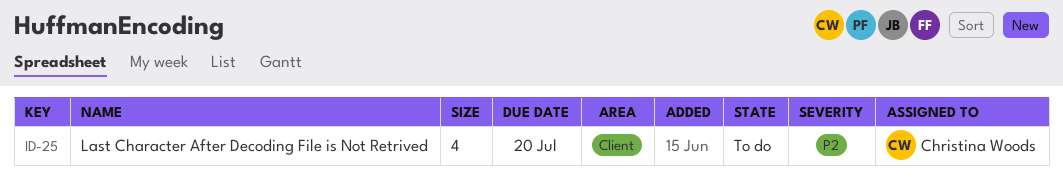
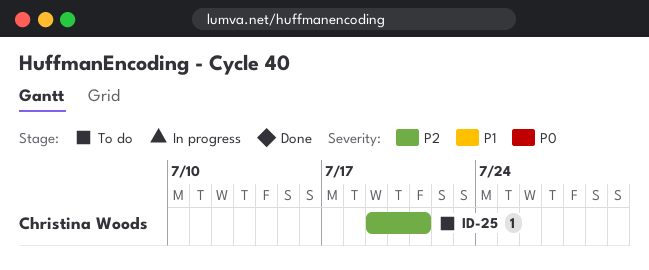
ID-25, estimate: 4 -> 1
ID-25, due: Jul 20 -> Jul 21

